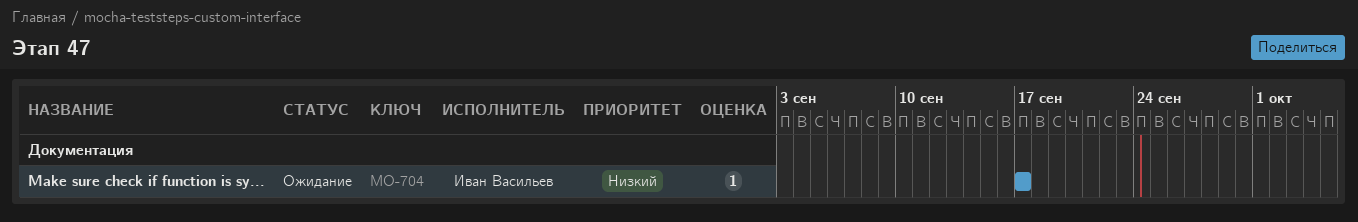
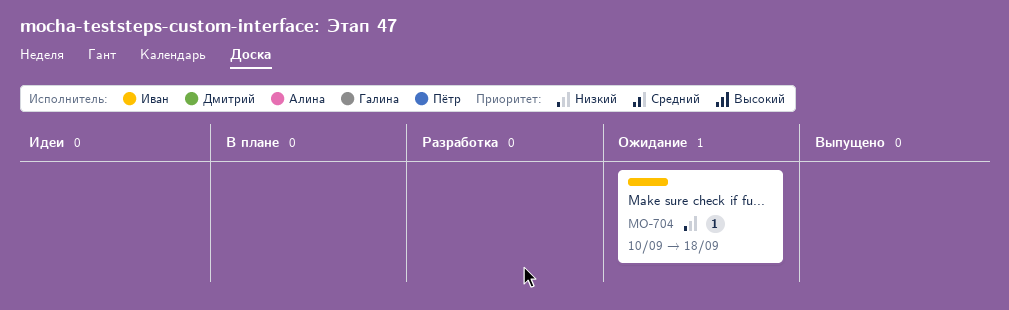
MO-704, start: Sep 17 -> Sep 10
MO-704, due: Sep 17 -> Sep 18

